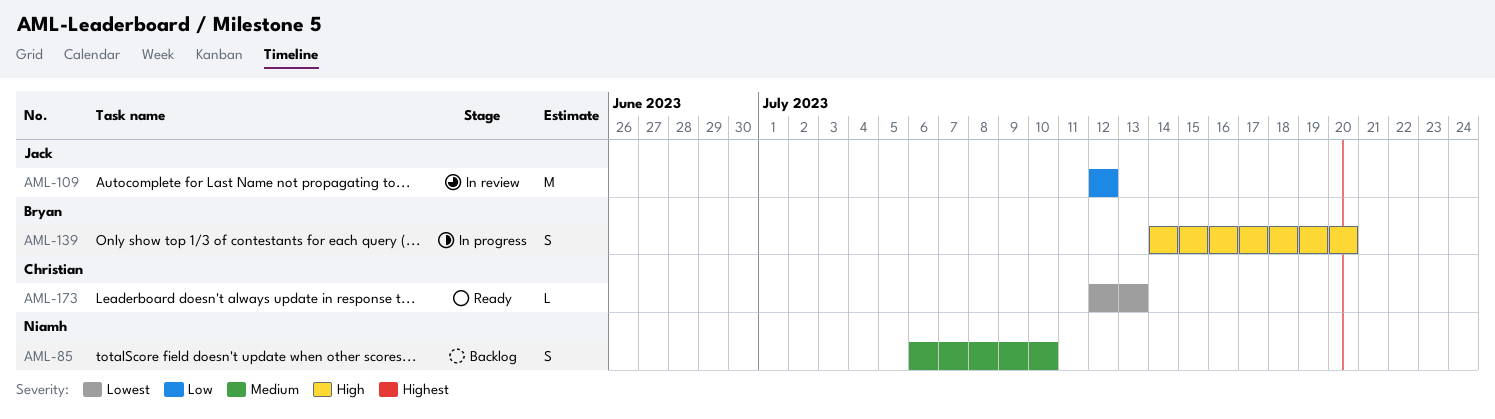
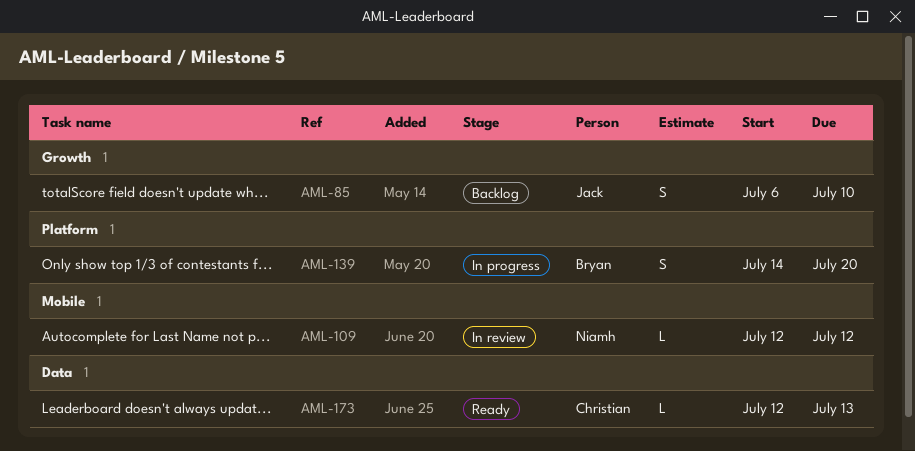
AML-85, owner: Niamh -> Jack
AML-109, owner: Jack -> Niamh
AML-109, estimate: M -> L

